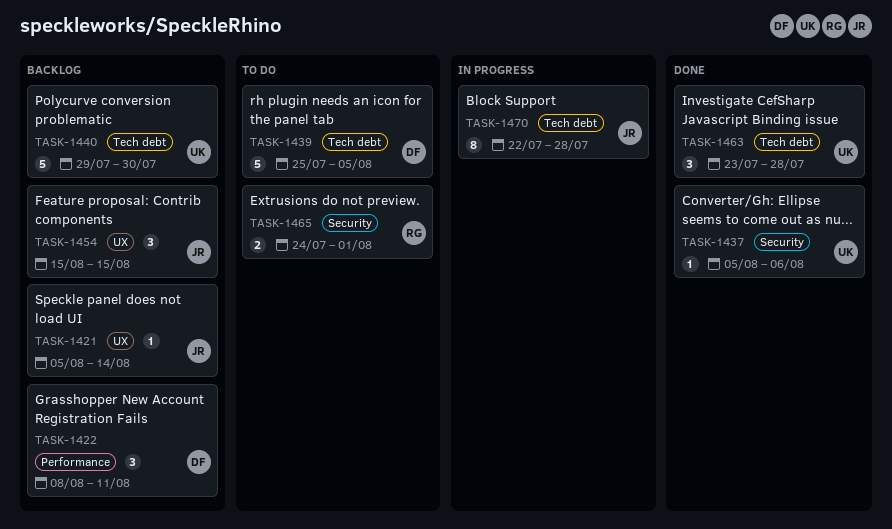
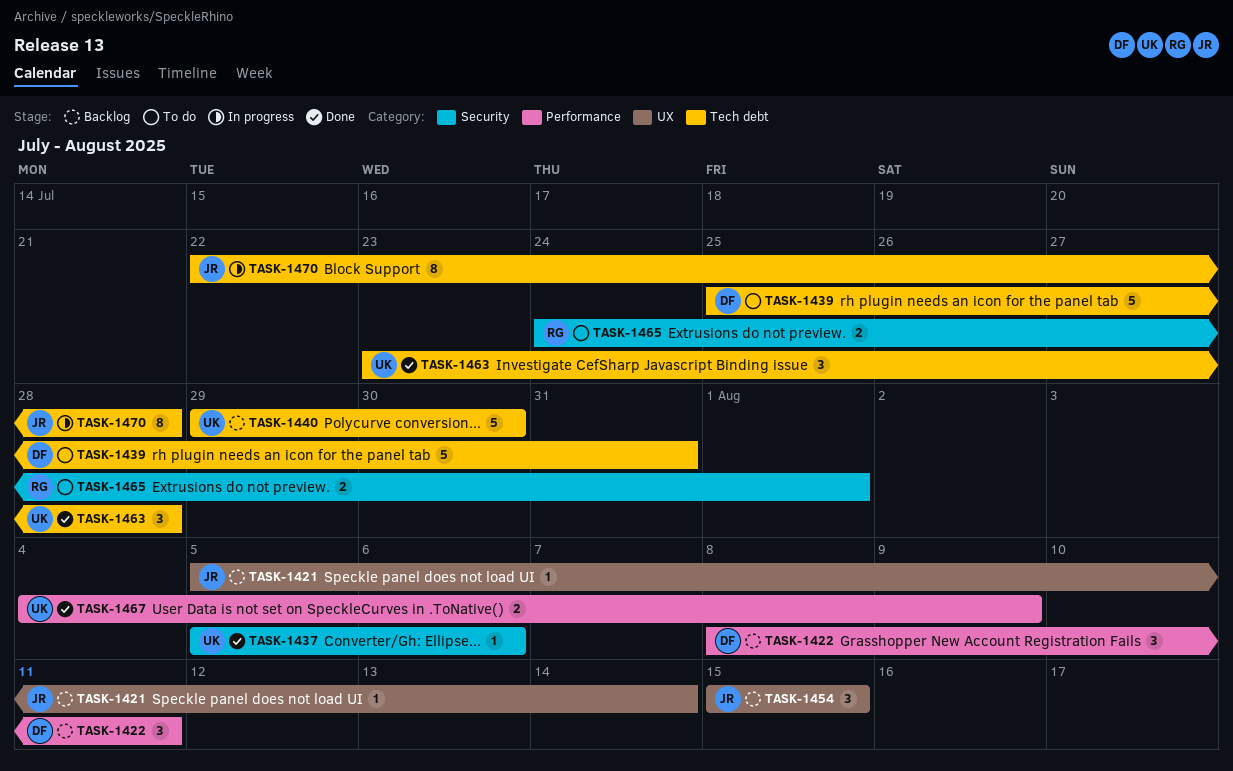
TASK-1439, due: Aug 5 -> Jul 31
TASK-1467: none -> present

